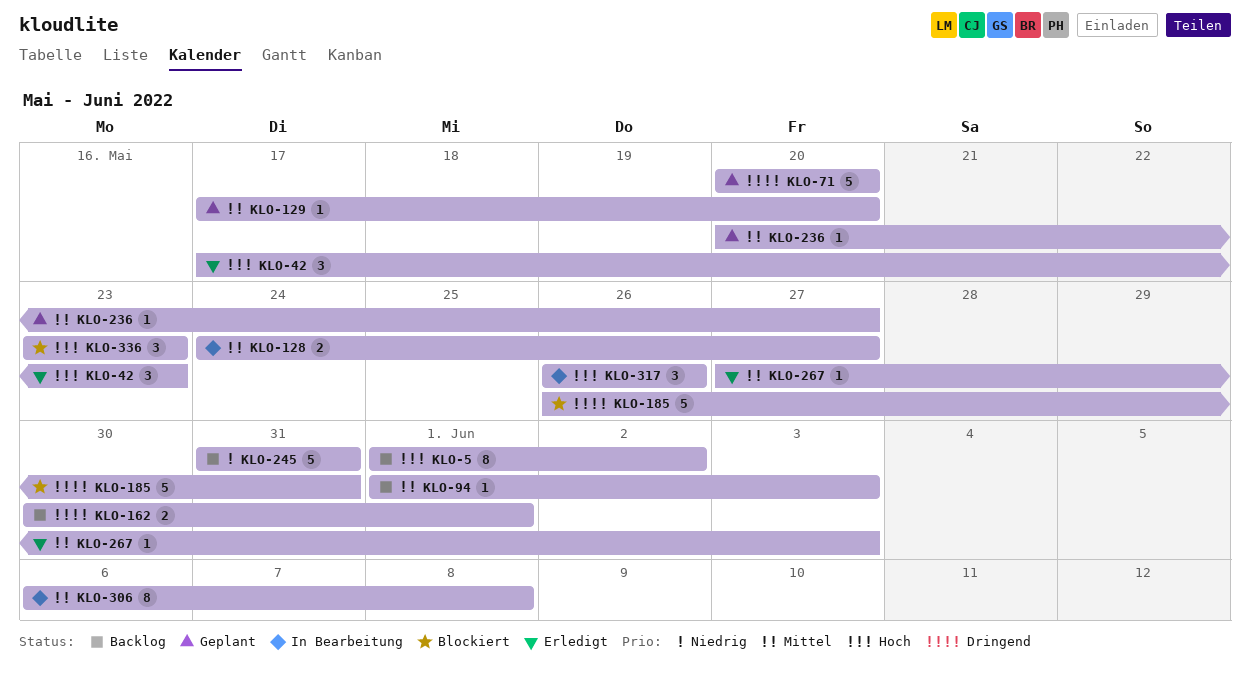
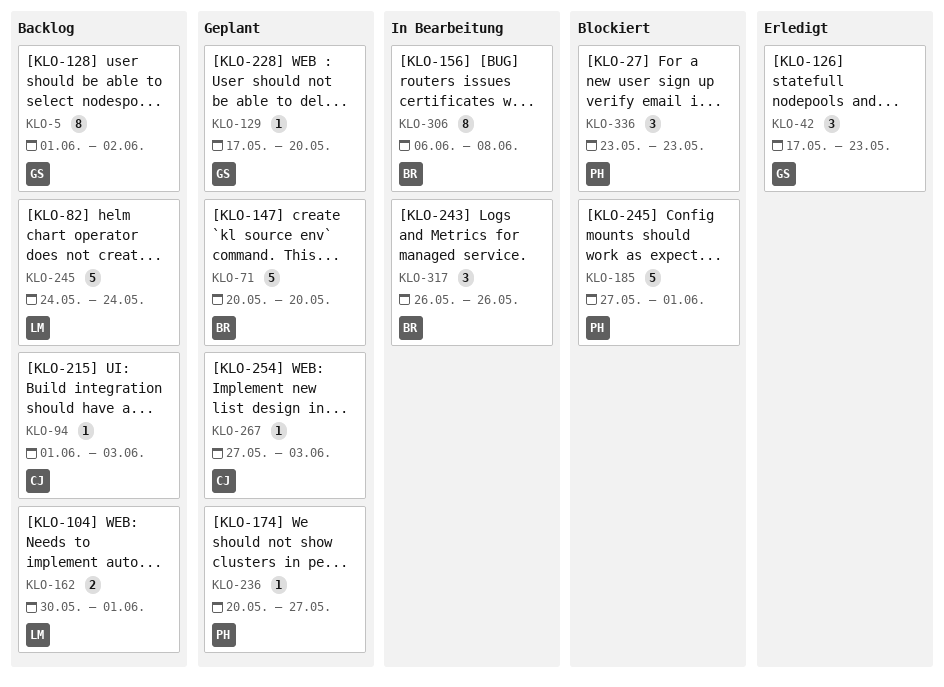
KLO-128: present -> none
KLO-185, start: May 26 -> May 27
KLO-185, due: May 31 -> Jun 1
KLO-245, start: May 31 -> May 24
KLO-245, due: May 31 -> May 24
KLO-267, status: Erledigt -> Geplant

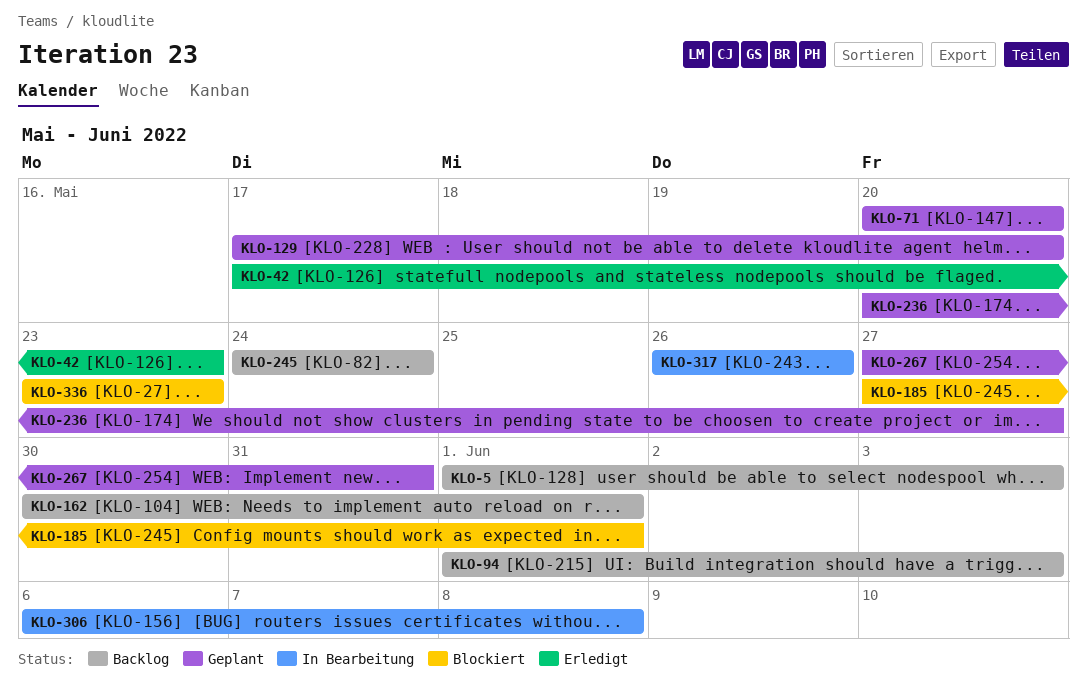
KLO-5, due: Jun 2 -> Jun 3
KLO-267, due: Jun 3 -> May 31

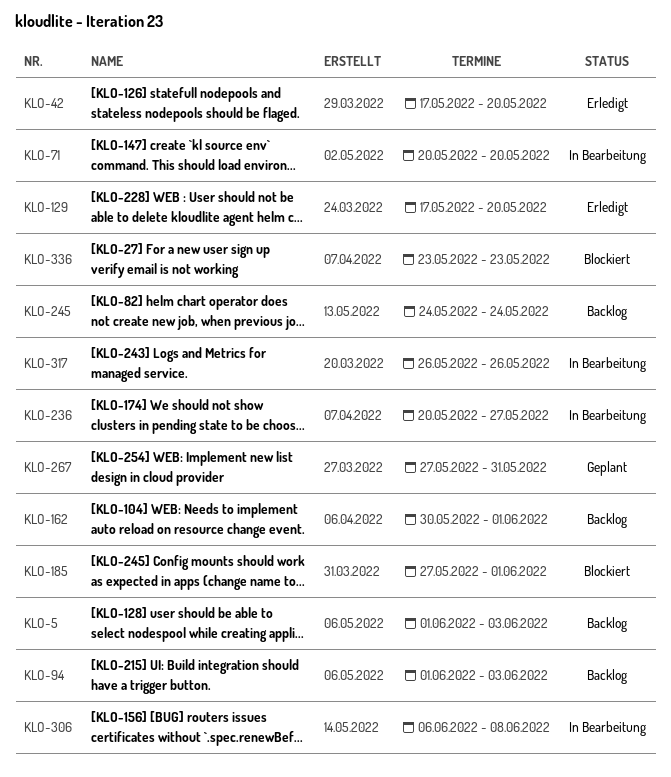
KLO-42, due: May 23 -> May 20
KLO-71, status: Geplant -> In Bearbeitung
KLO-129, status: Geplant -> Erledigt
KLO-236, status: Geplant -> In Bearbeitung

